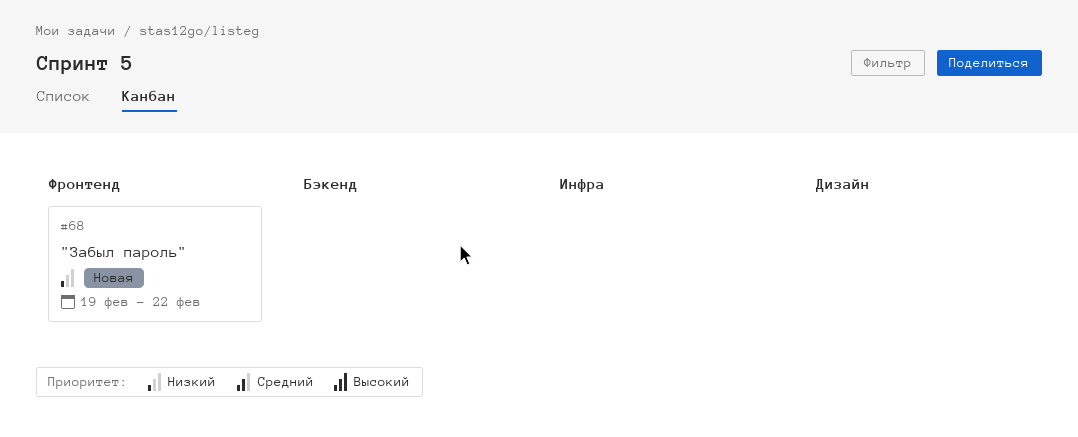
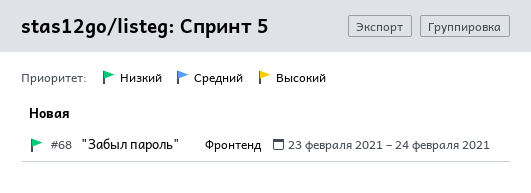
#68, start: Feb 19 -> Feb 23
#68, due: Feb 22 -> Feb 24

